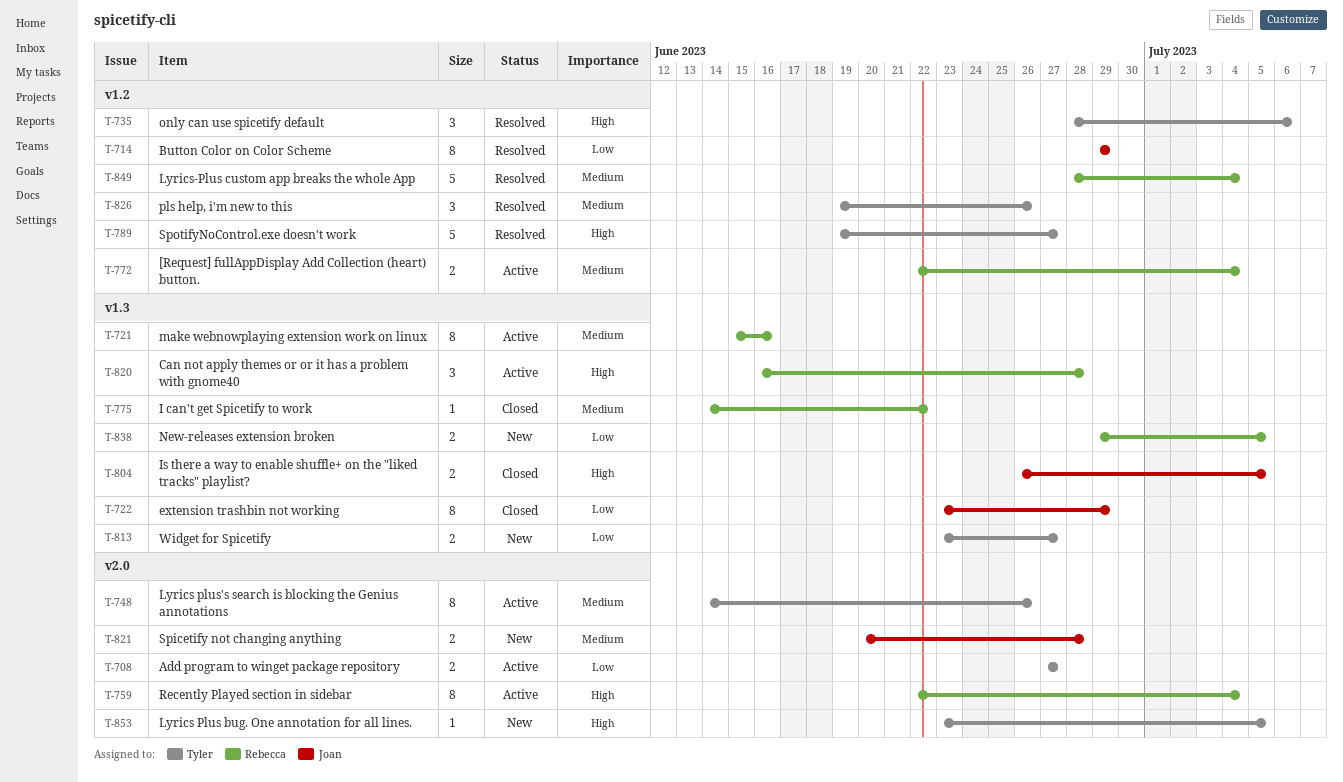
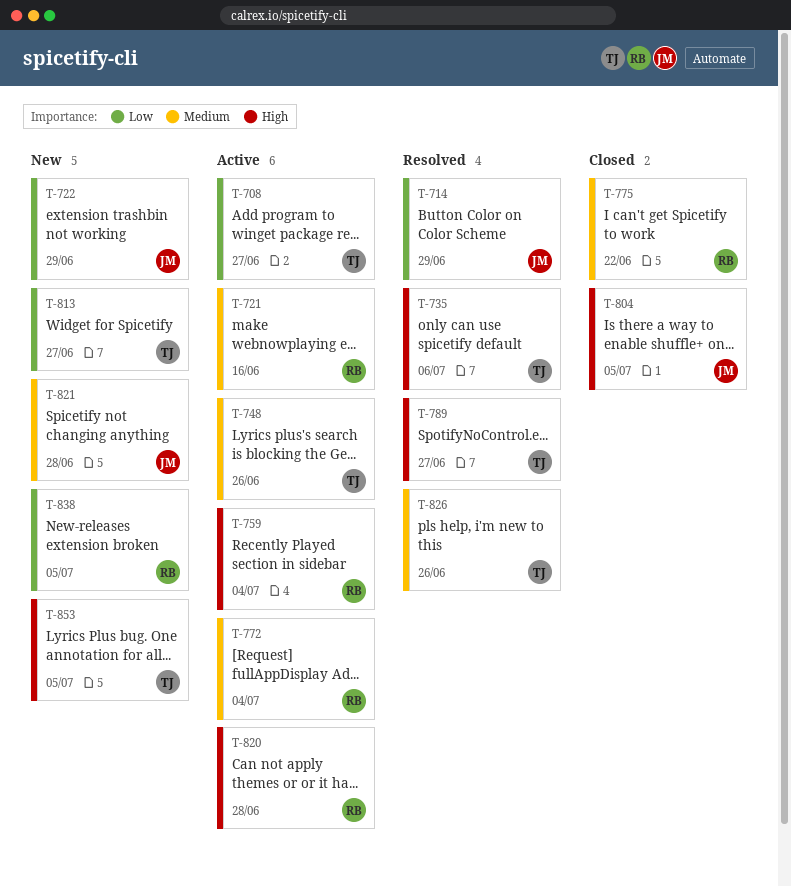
T-722, status: Closed -> New
T-849: present -> none

